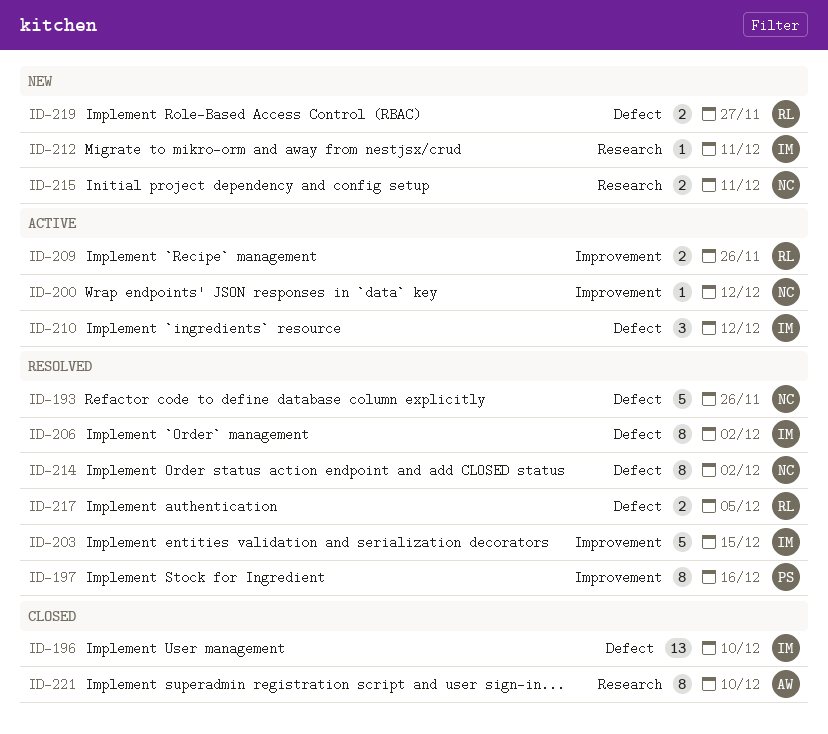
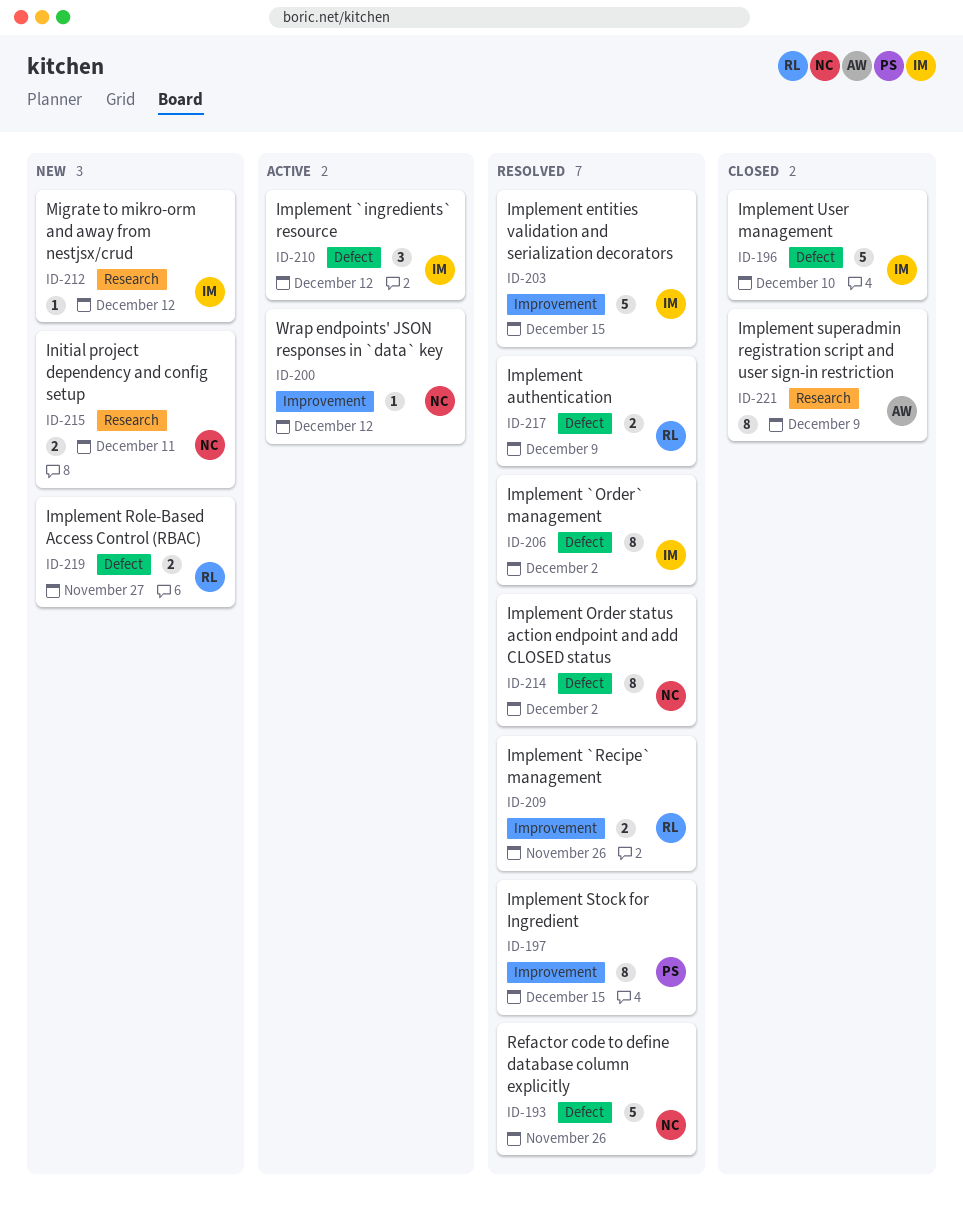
ID-196, estimate: 13 -> 5
ID-197, due: Dec 16 -> Dec 15
ID-209, status: Active -> Resolved
ID-212, due: Dec 11 -> Dec 12
ID-217, due: Dec 5 -> Dec 9
ID-221, due: Dec 10 -> Dec 9

